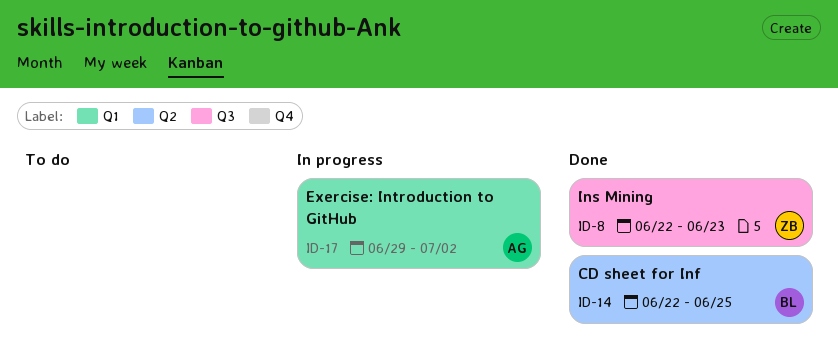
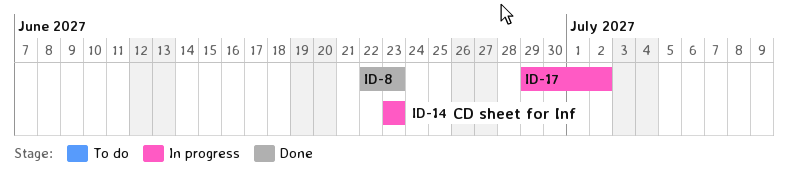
ID-14, status: Done -> In progress
ID-14, start: Jun 22 -> Jun 23
ID-14, due: Jun 25 -> Jun 23

